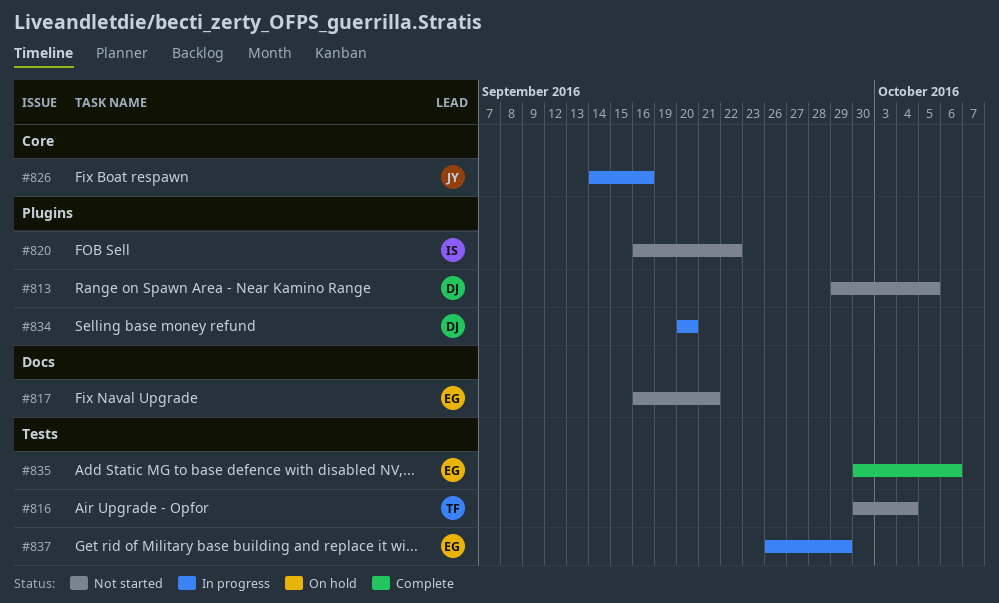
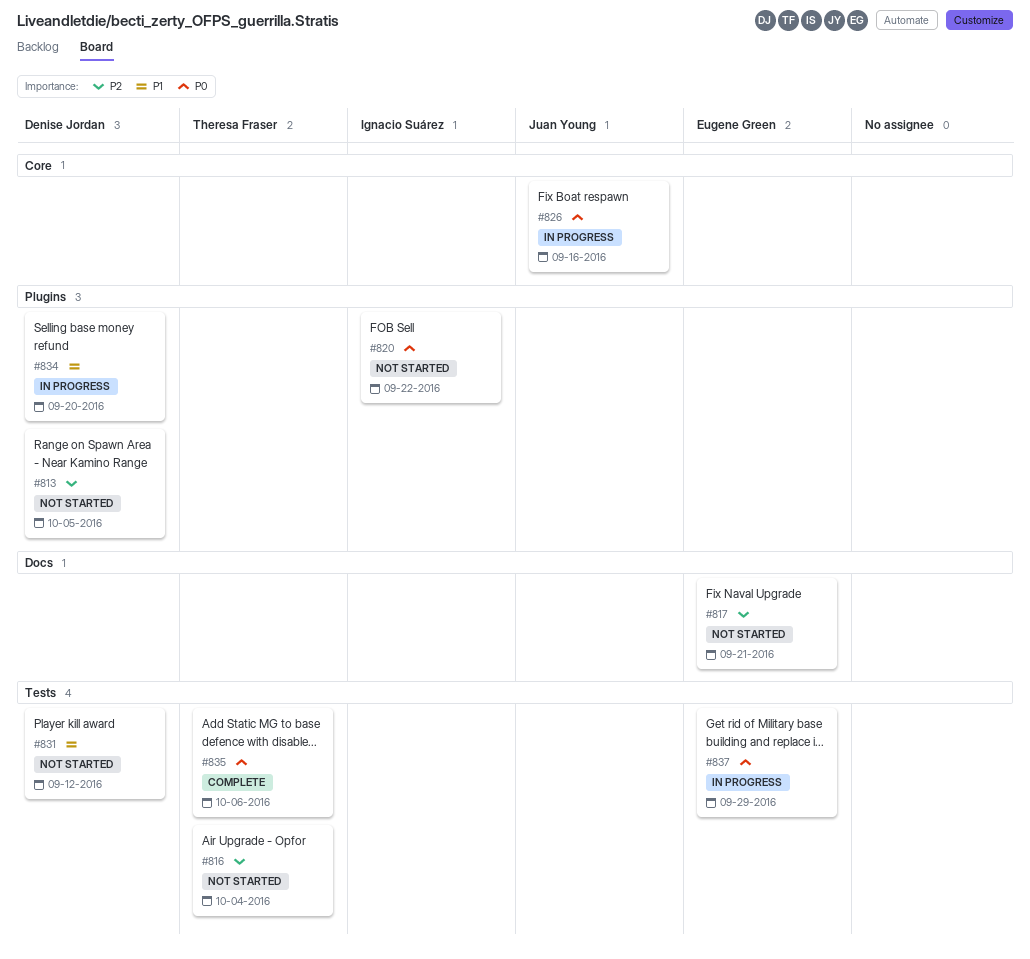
#831: none -> present
#835, owner: Eugene Green -> Theresa Fraser

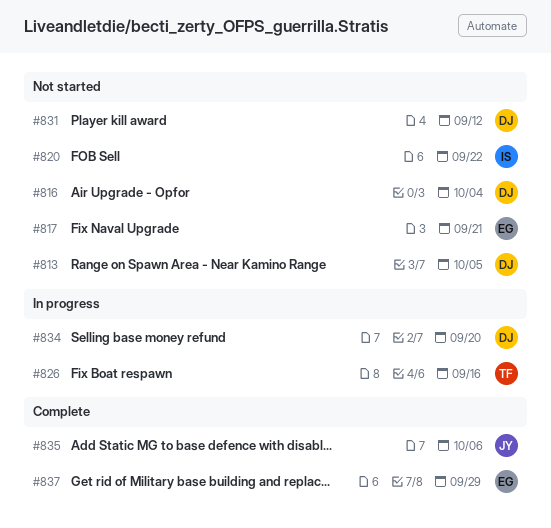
#816, owner: Theresa Fraser -> Denise Jordan
#826, owner: Juan Young -> Theresa Fraser
#835, owner: Theresa Fraser -> Juan Young
#837, status: In progress -> Complete

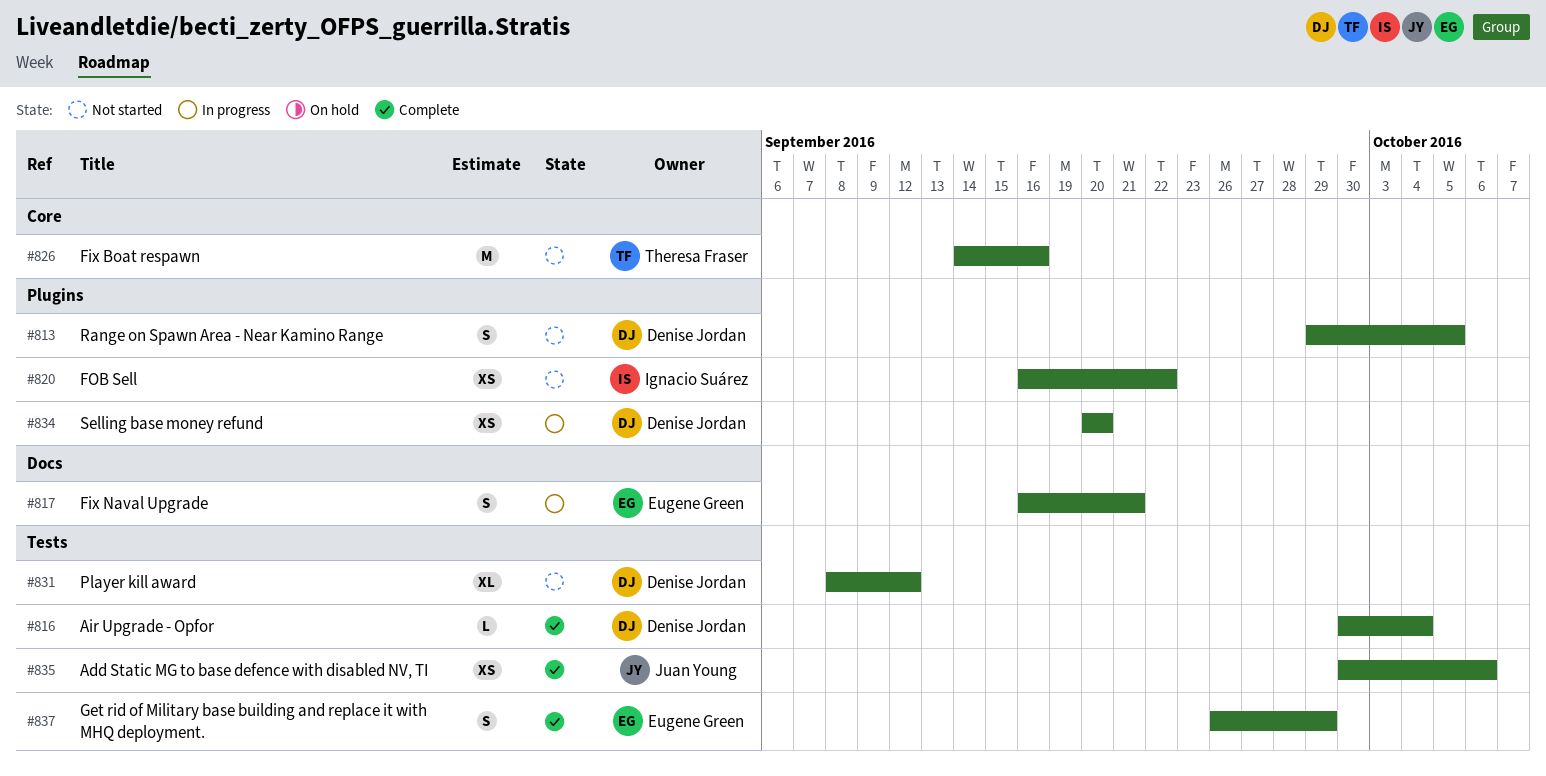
#816, status: Not started -> Complete
#817, status: Not started -> In progress
#826, status: In progress -> Not started

